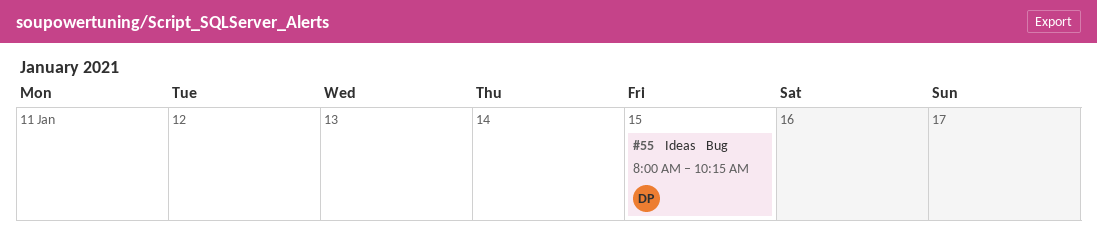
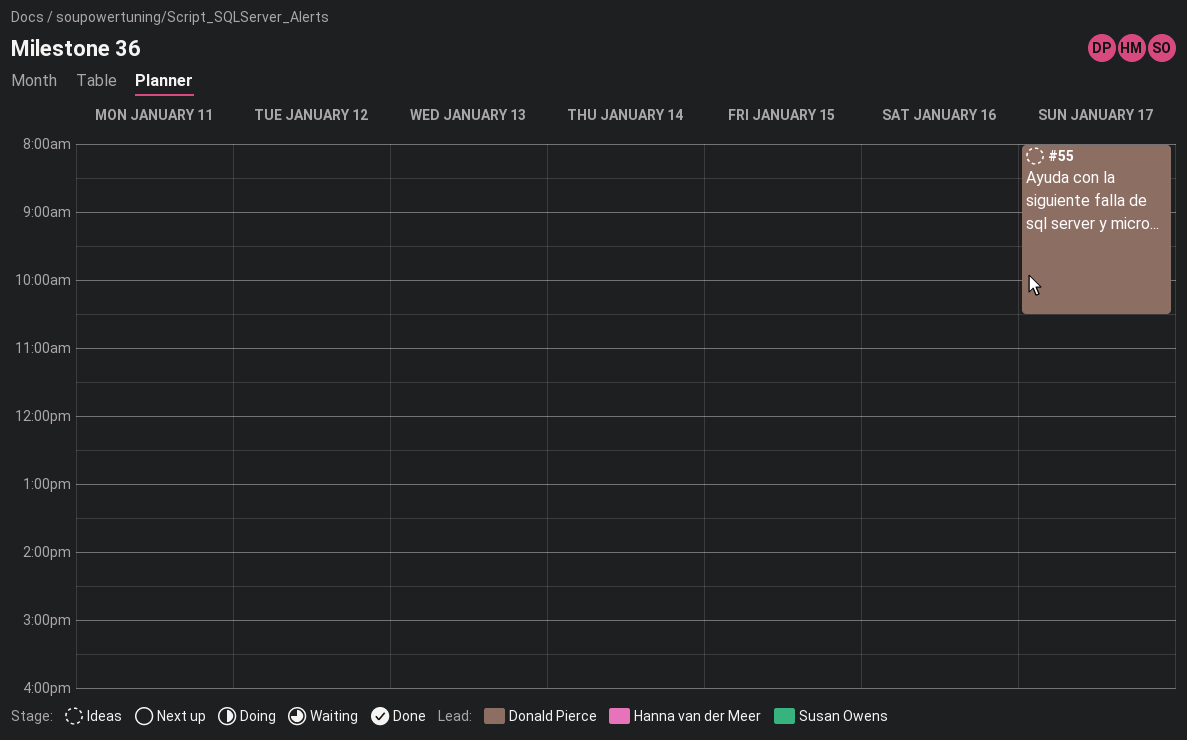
#55, day: Jan 15 -> Jan 17
#55, ends: 10:15 -> 10:30

